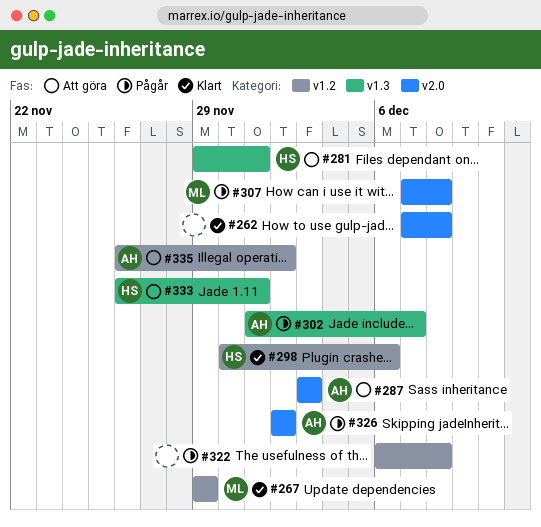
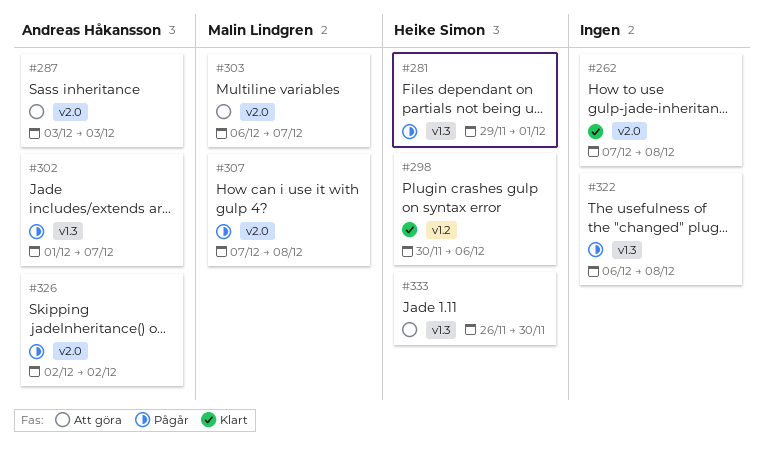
#267: present -> none
#281, status: Att göra -> Pågår
#303: none -> present
#322, label: v1.2 -> v1.3
#333, due: Dec 1 -> Nov 30
#335: present -> none

